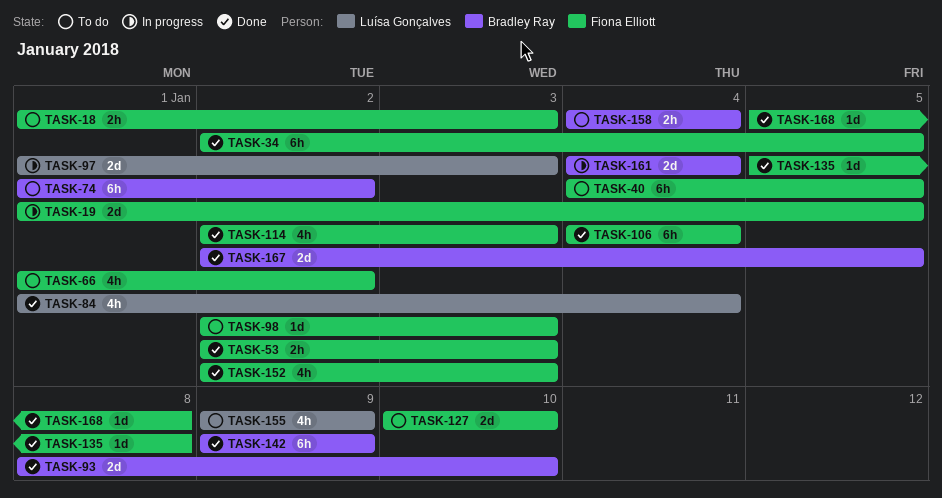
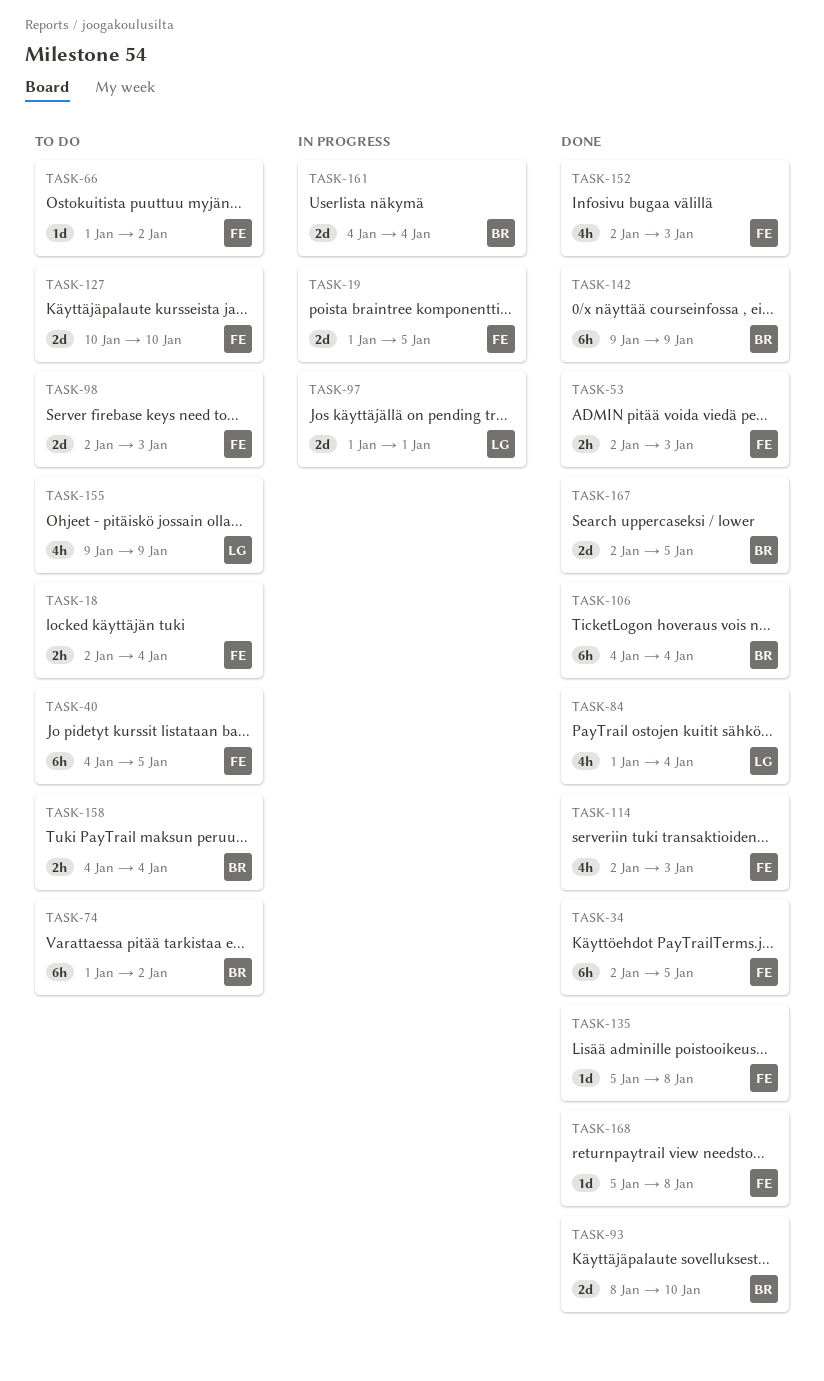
TASK-18, start: Jan 1 -> Jan 2
TASK-18, due: Jan 3 -> Jan 4
TASK-66, estimate: 4h -> 1d
TASK-97, due: Jan 3 -> Jan 1
TASK-98, estimate: 1d -> 2d
TASK-106, owner: Fiona Elliott -> Bradley Ray

